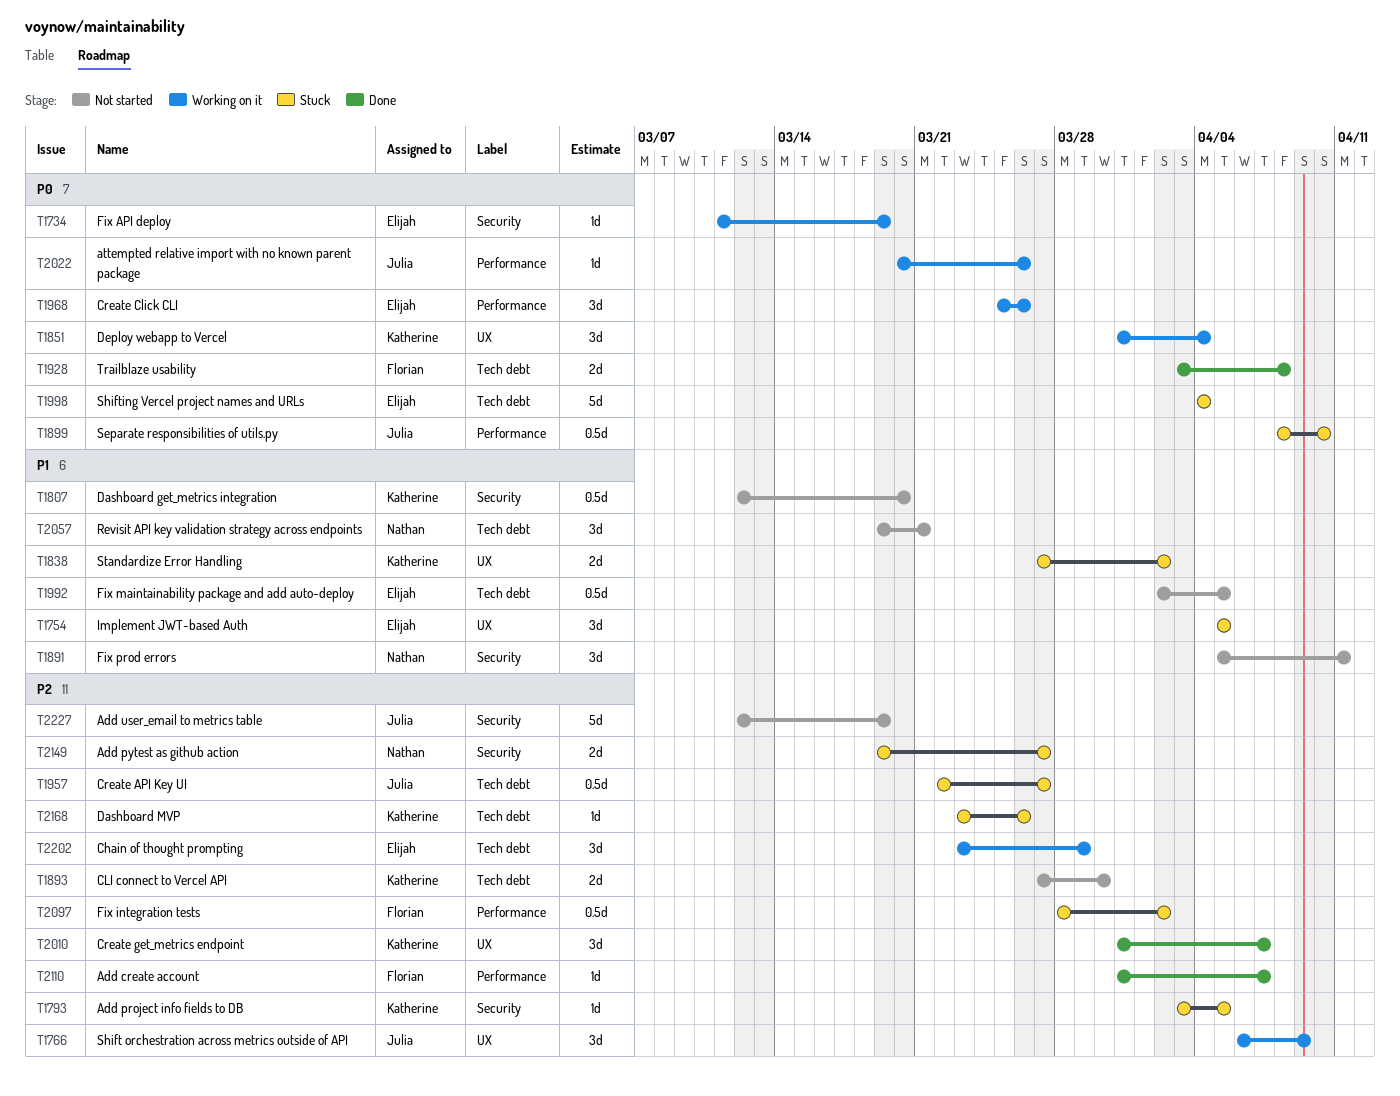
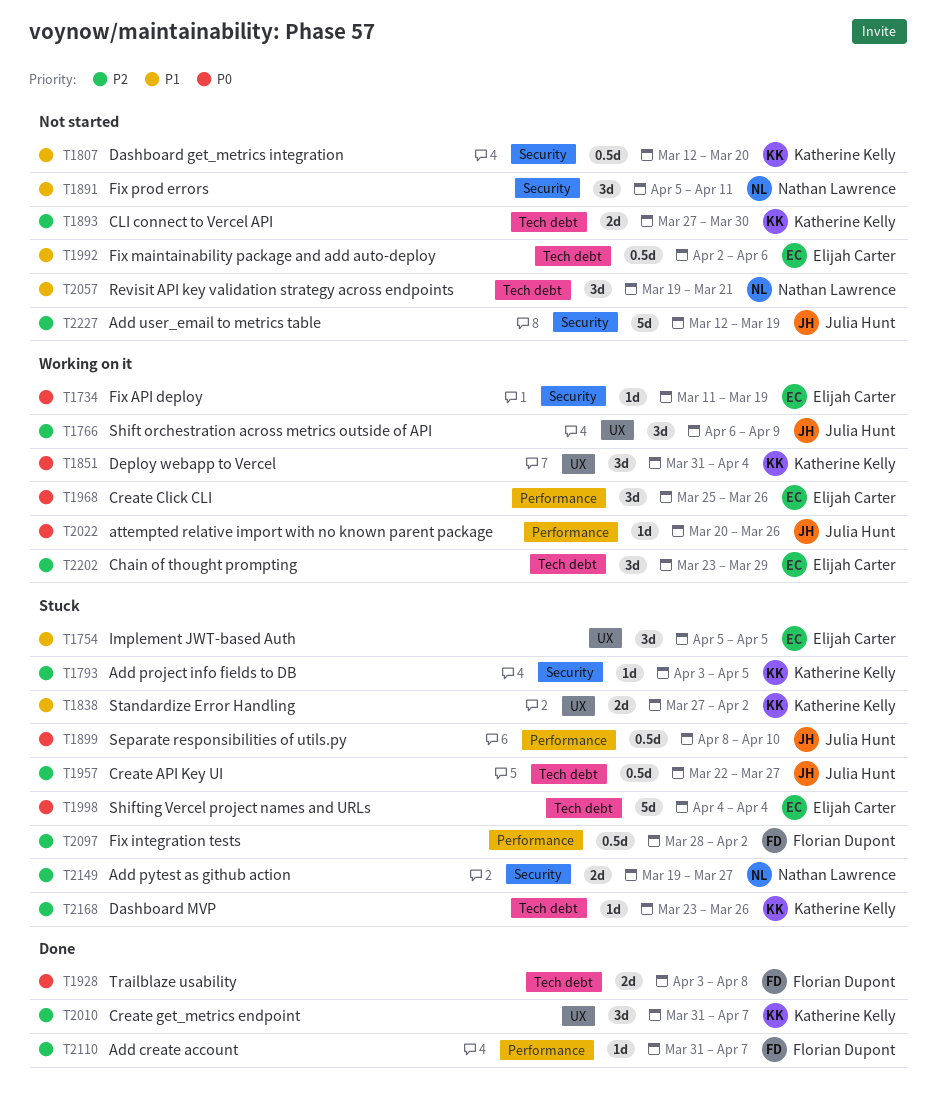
T1992, due: Apr 5 -> Apr 6

